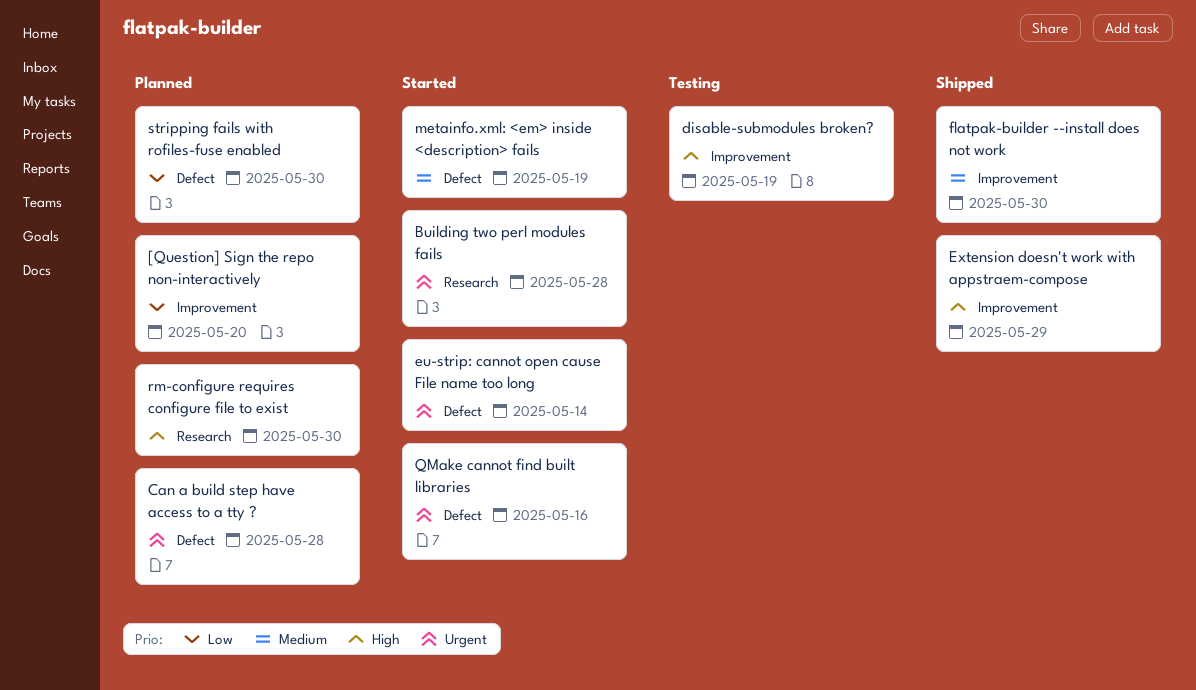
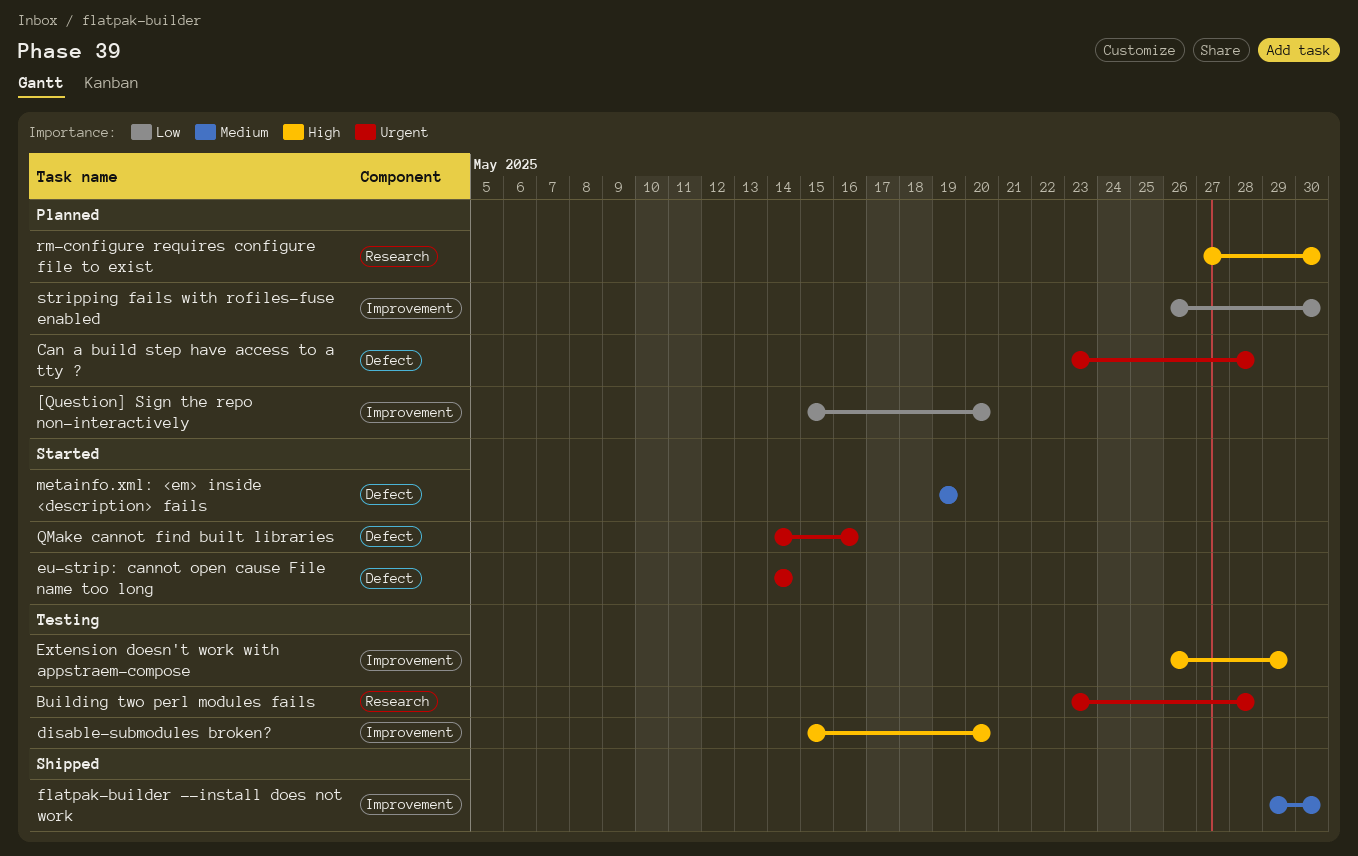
Building two perl modules fails, status: Started -> Testing
disable-submodules broken?, due: May 19 -> May 20
Extension doesn't work with appstraem-compose, status: Shipped -> Testing
stripping fails with rofiles-fuse enabled, label: Defect -> Improvement

